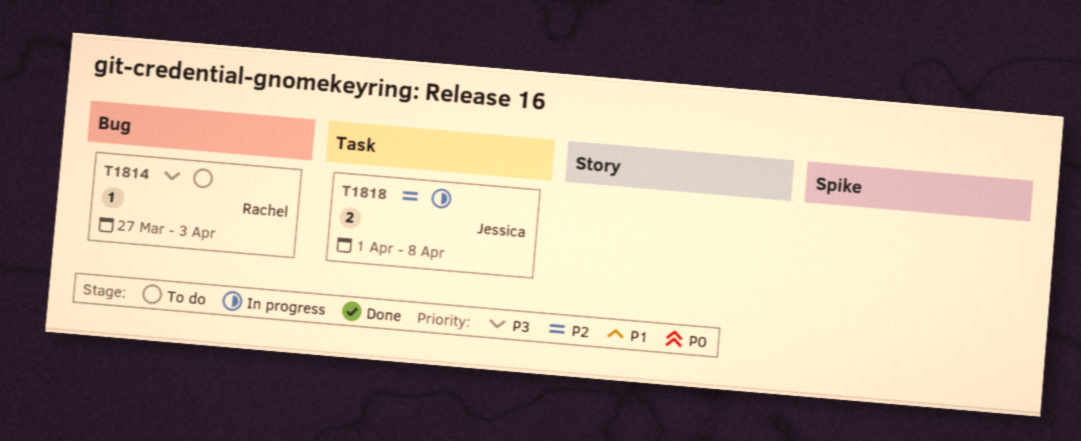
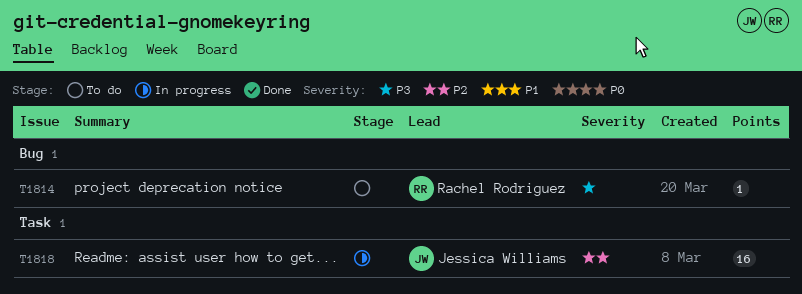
T1818, estimate: 2 -> 16

